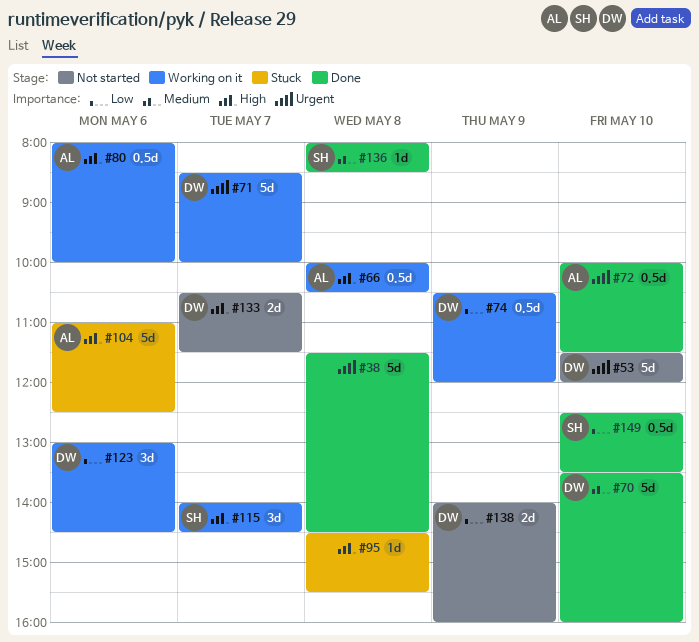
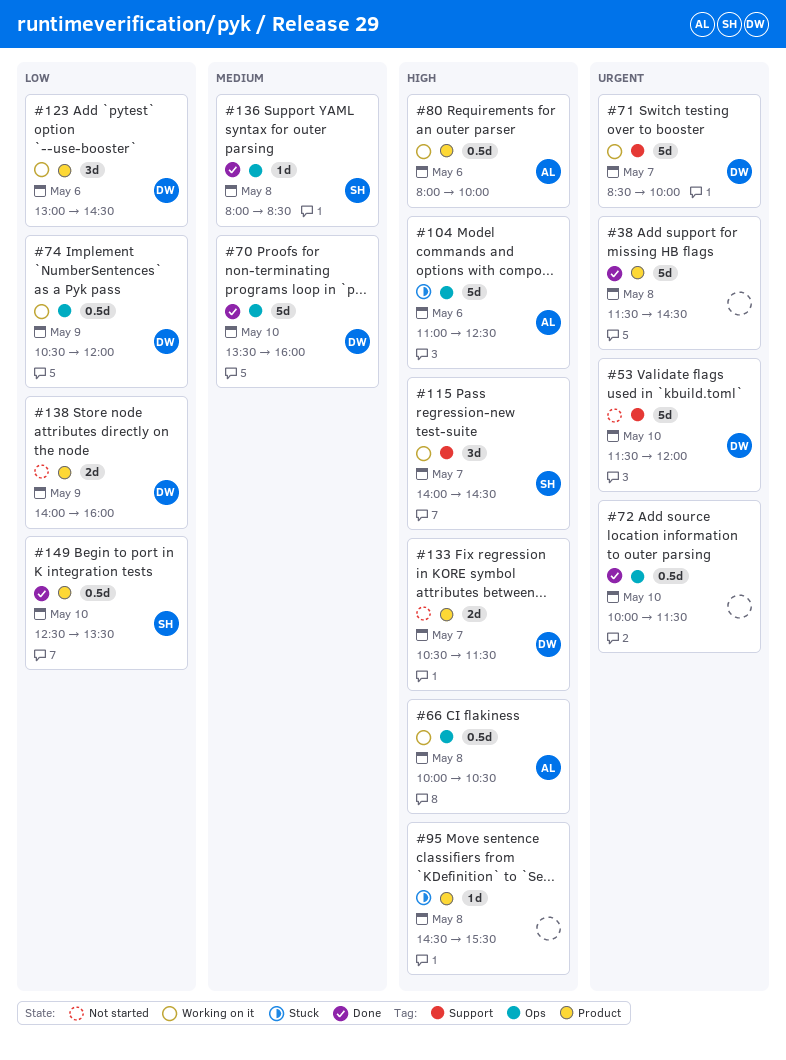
#72, owner: AL -> none

